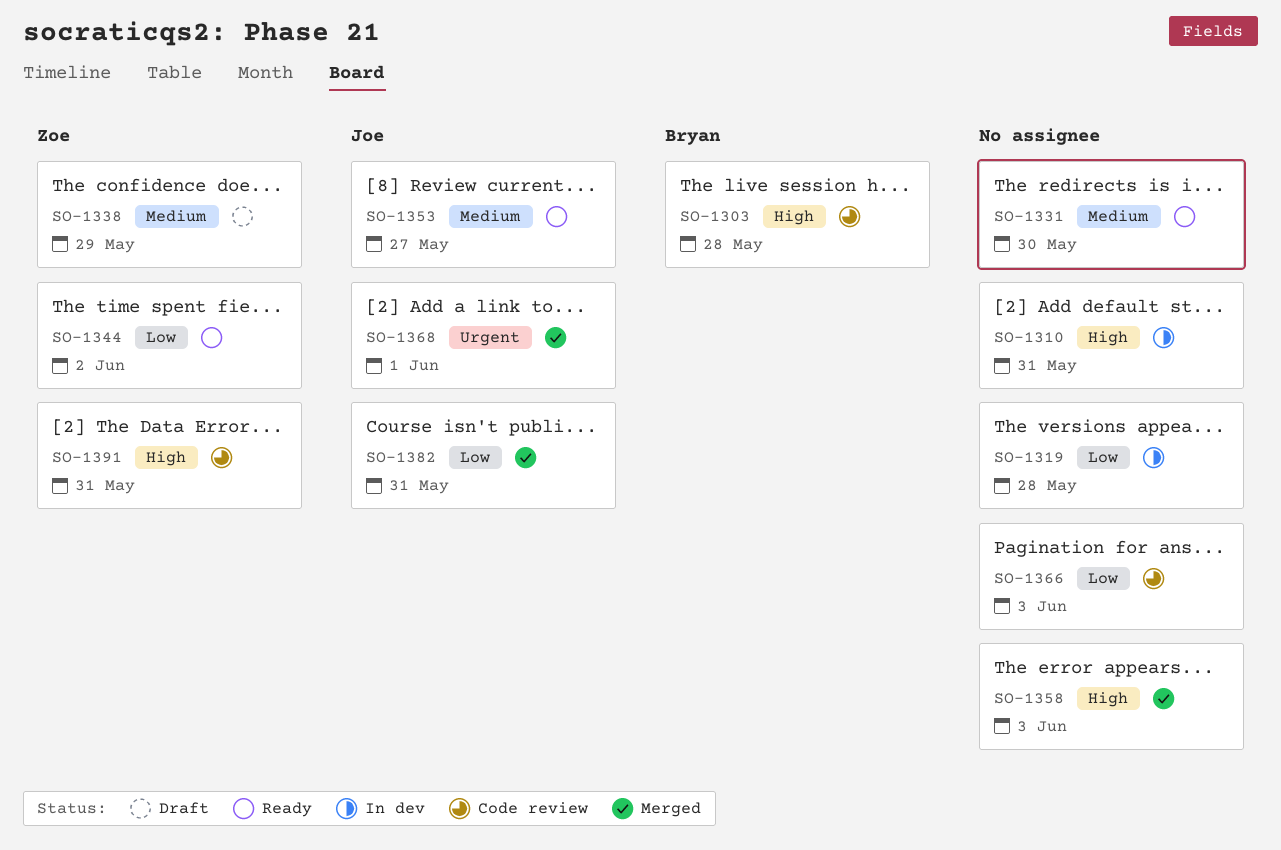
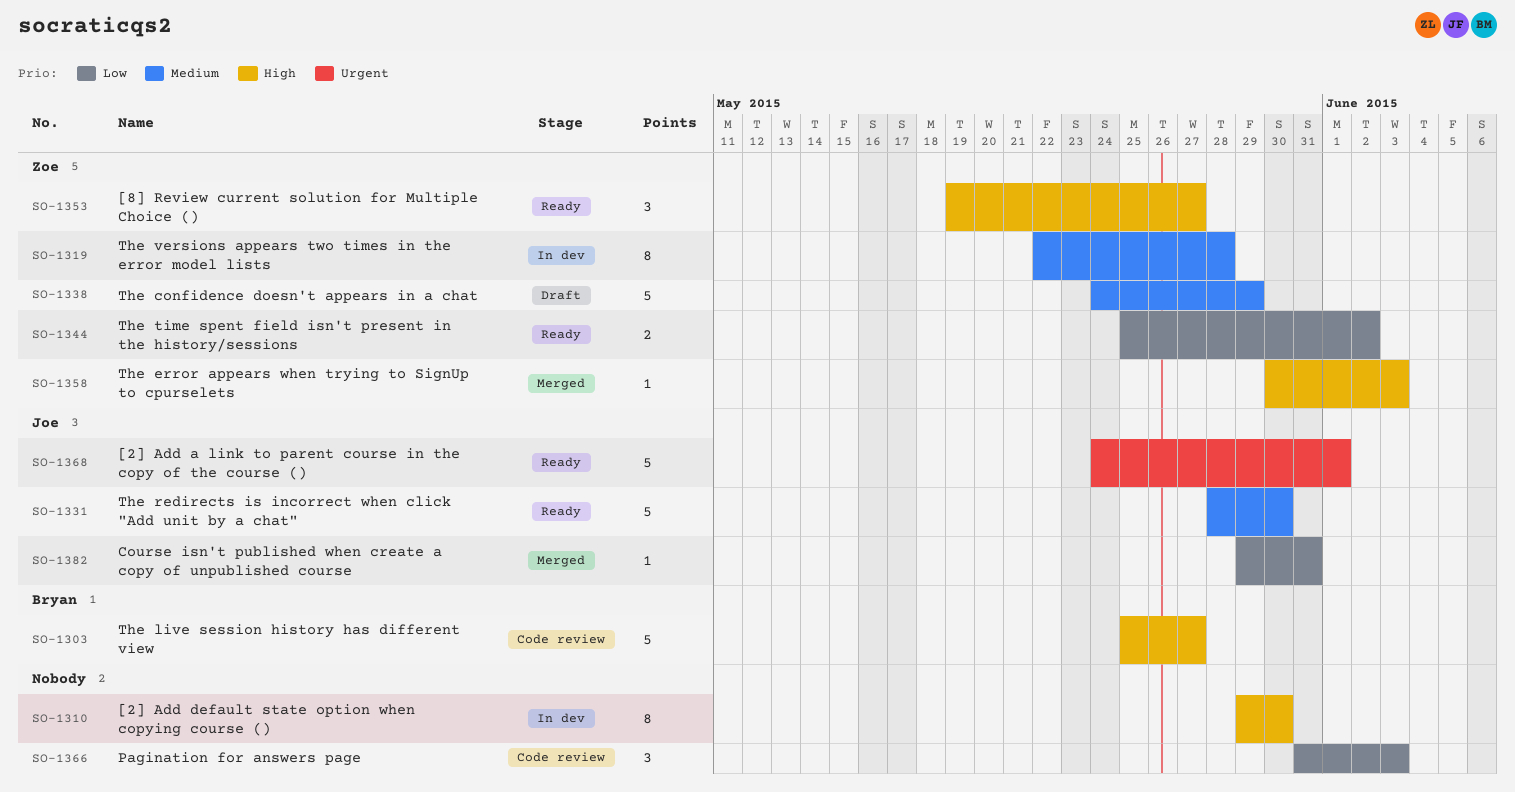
SO-1303, due: May 28 -> May 27
SO-1310, due: May 31 -> May 30
SO-1319, owner: none -> Zoe
SO-1319, priority: Low -> Medium
SO-1331, owner: none -> Joe
SO-1353, owner: Joe -> Zoe
SO-1353, priority: Medium -> High
SO-1358, owner: none -> Zoe
SO-1368, status: Merged -> Ready
SO-1391: present -> none

